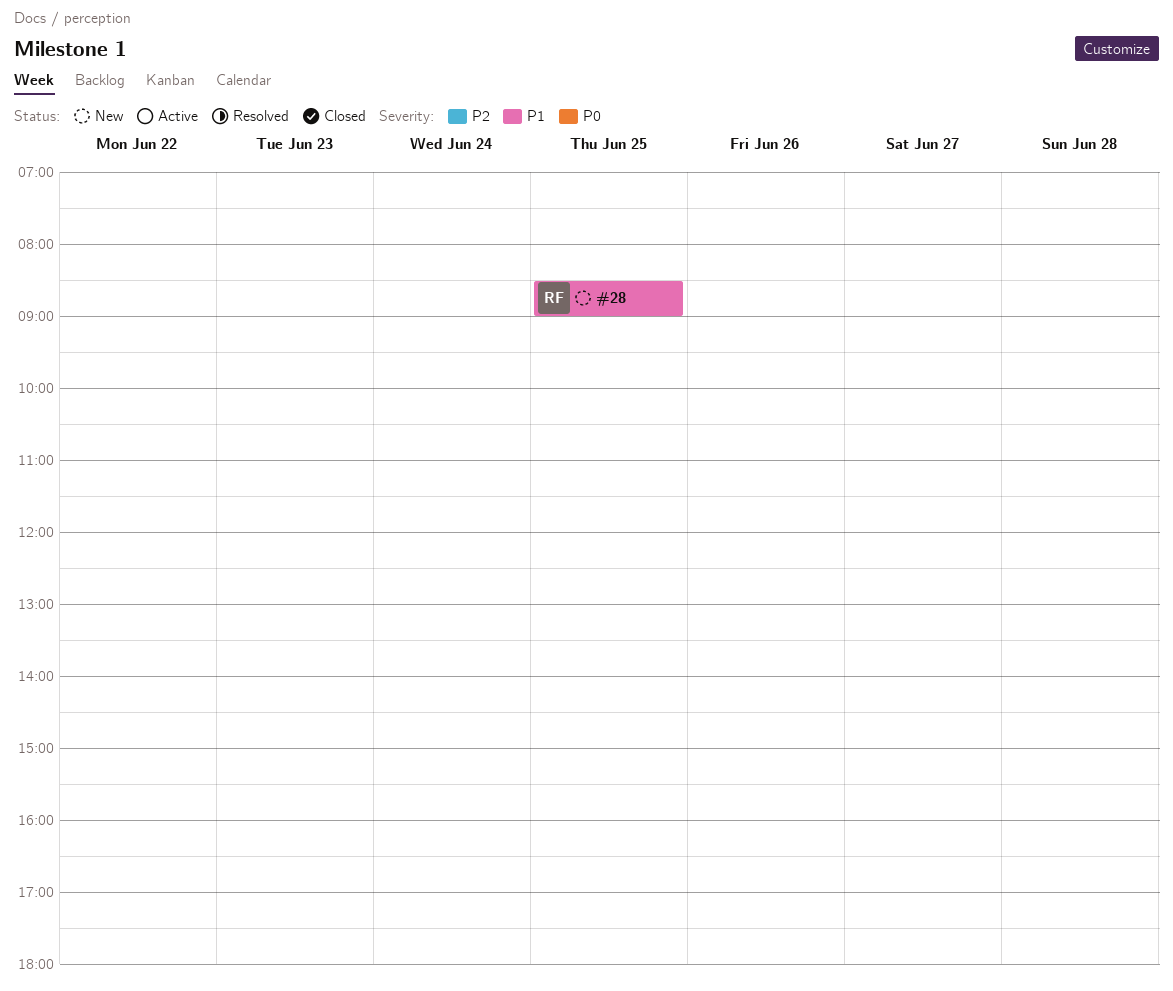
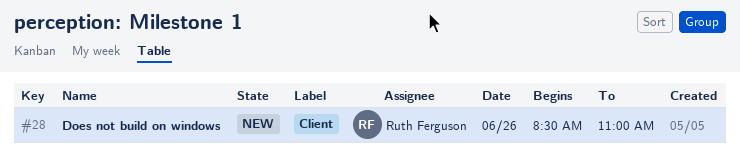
#28, day: Jun 25 -> Jun 26
#28, ends: 09:00 -> 11:00

